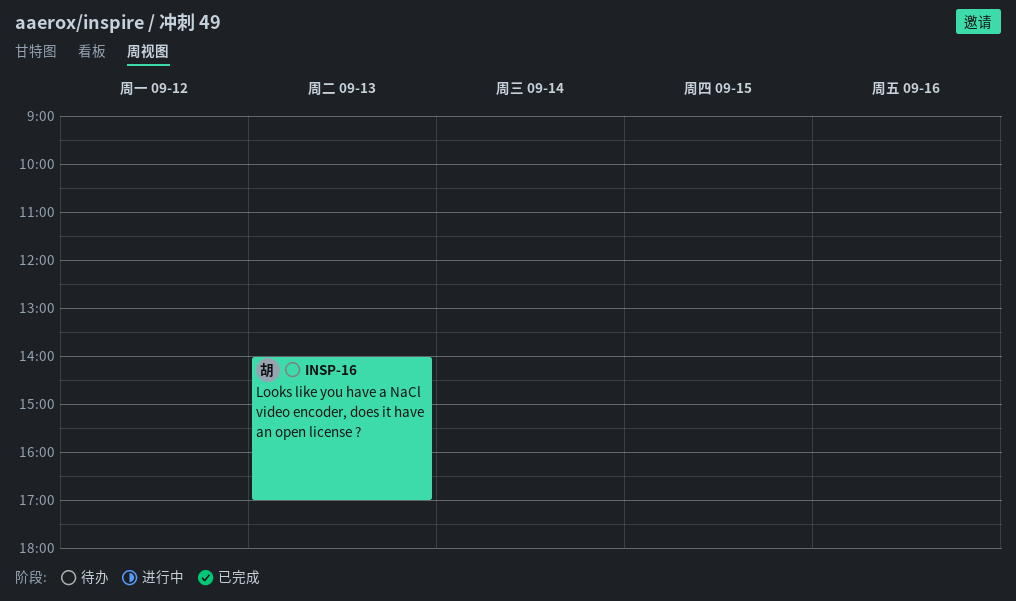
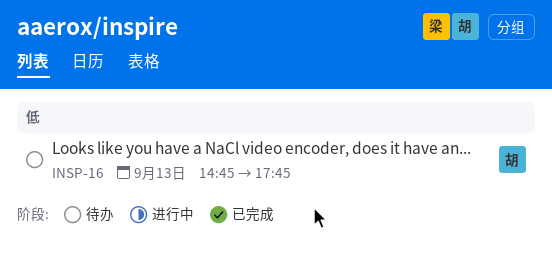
INSP-16, begins: 14:00 -> 14:45
INSP-16, ends: 17:00 -> 17:45

